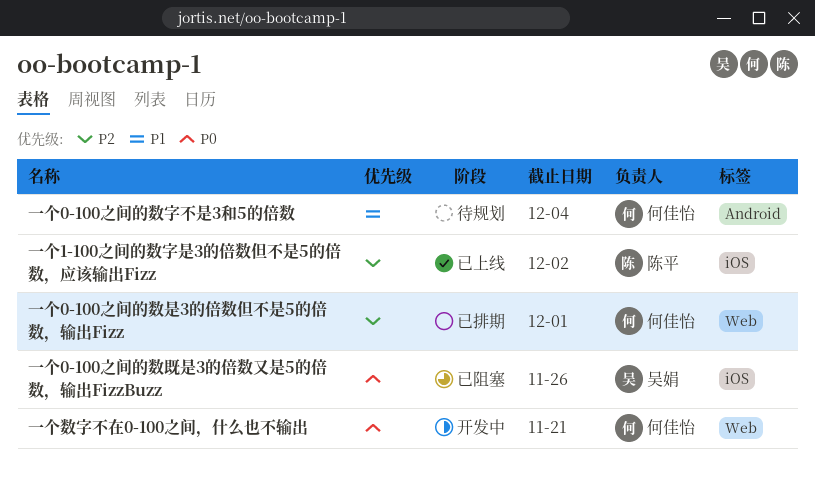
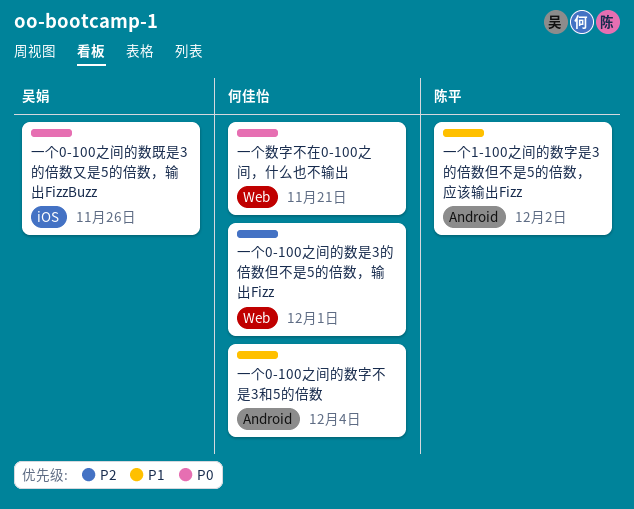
一个1-100之间的数字是3的倍数但不是5的倍数，应该输出Fizz, priority: P2 -> P1
一个1-100之间的数字是3的倍数但不是5的倍数，应该输出Fizz, label: iOS -> Android

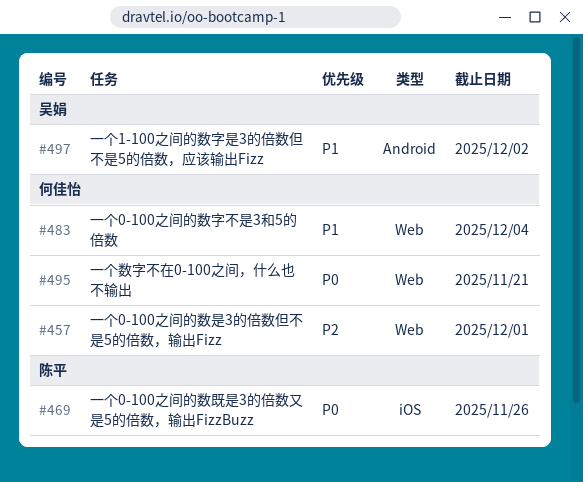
一个0-100之间的数字不是3和5的倍数, label: Android -> Web
一个0-100之间的数既是3的倍数又是5的倍数，输出FizzBuzz, owner: 吴娟 -> 陈平
一个1-100之间的数字是3的倍数但不是5的倍数，应该输出Fizz, owner: 陈平 -> 吴娟

